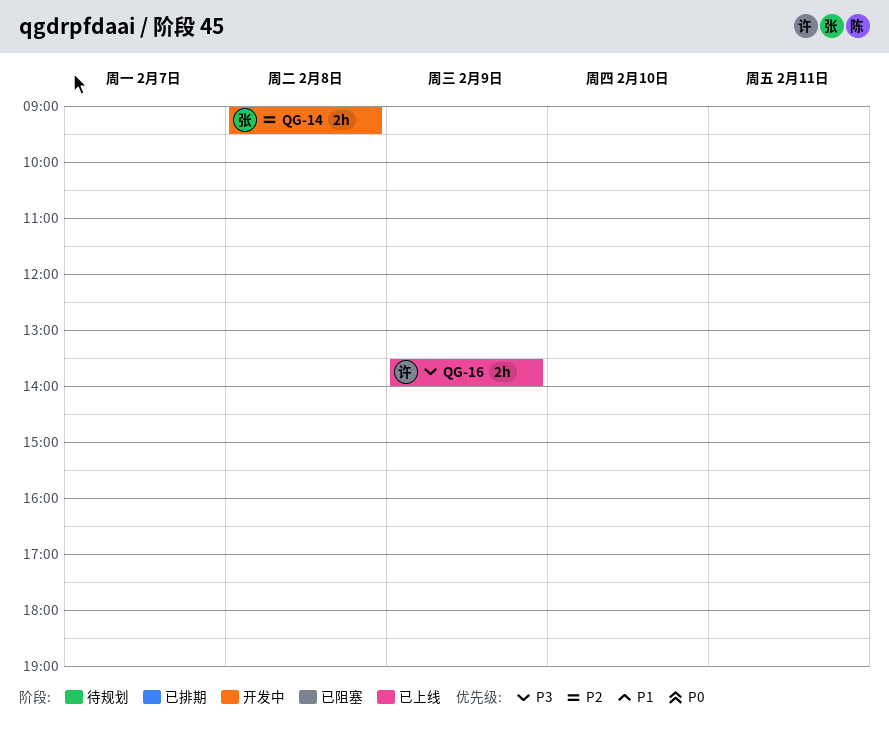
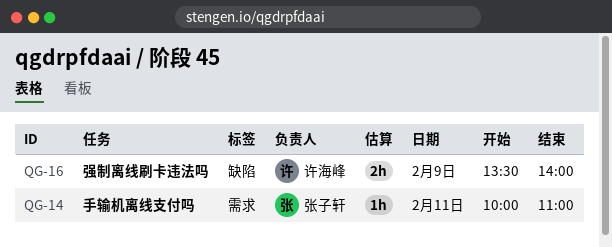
QG-14, estimate: 2h -> 1h
QG-14, day: Feb 8 -> Feb 11
QG-14, begins: 09:00 -> 10:00
QG-14, ends: 09:30 -> 11:00

